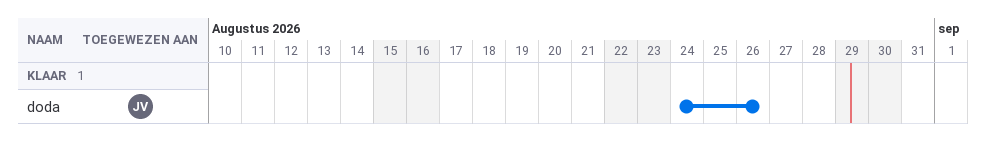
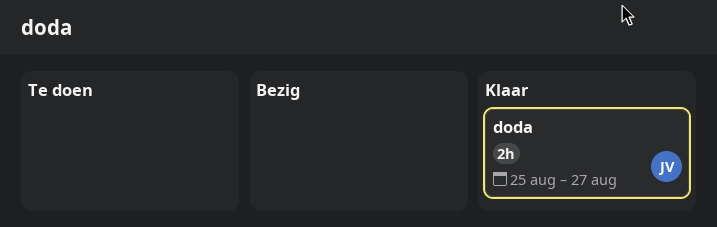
doda, start: Aug 24 -> Aug 25
doda, due: Aug 26 -> Aug 27

